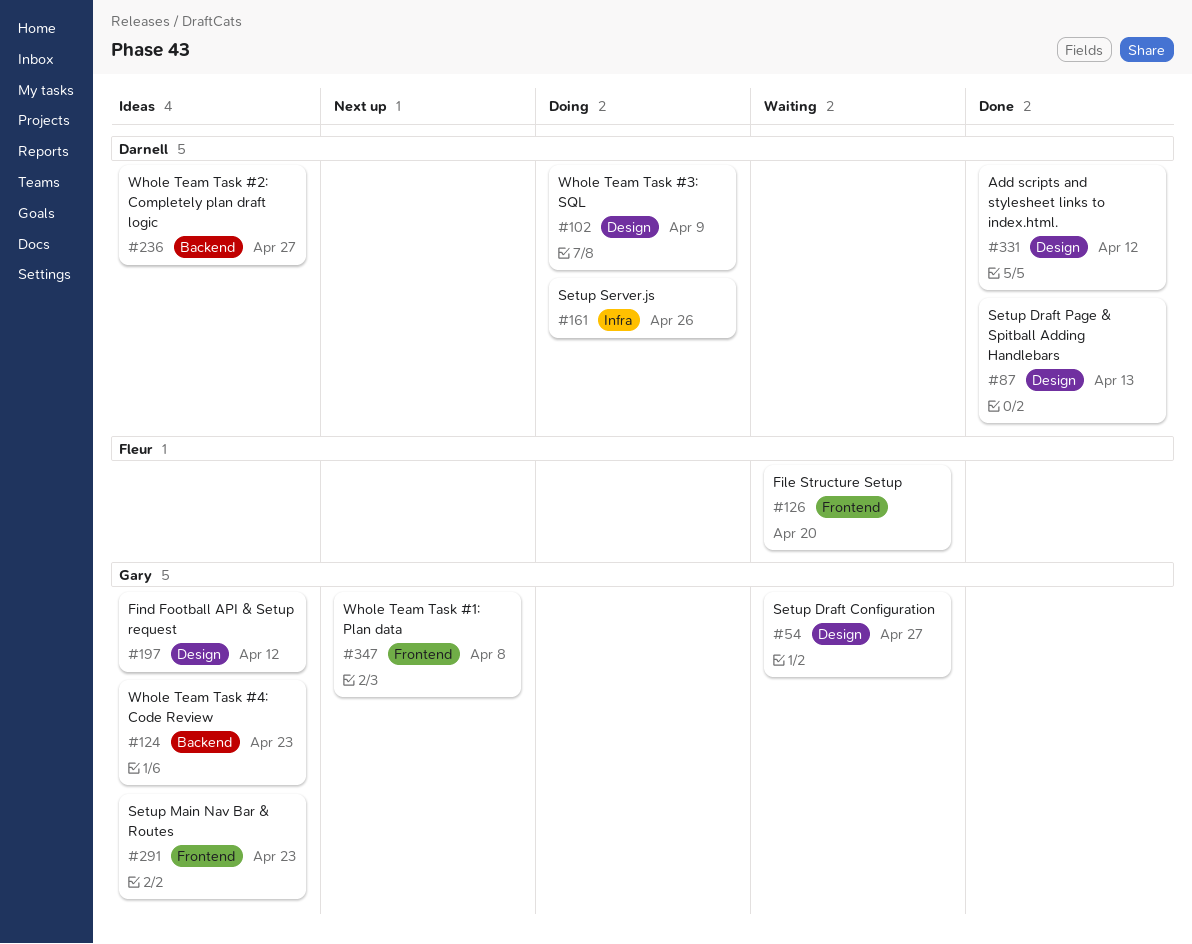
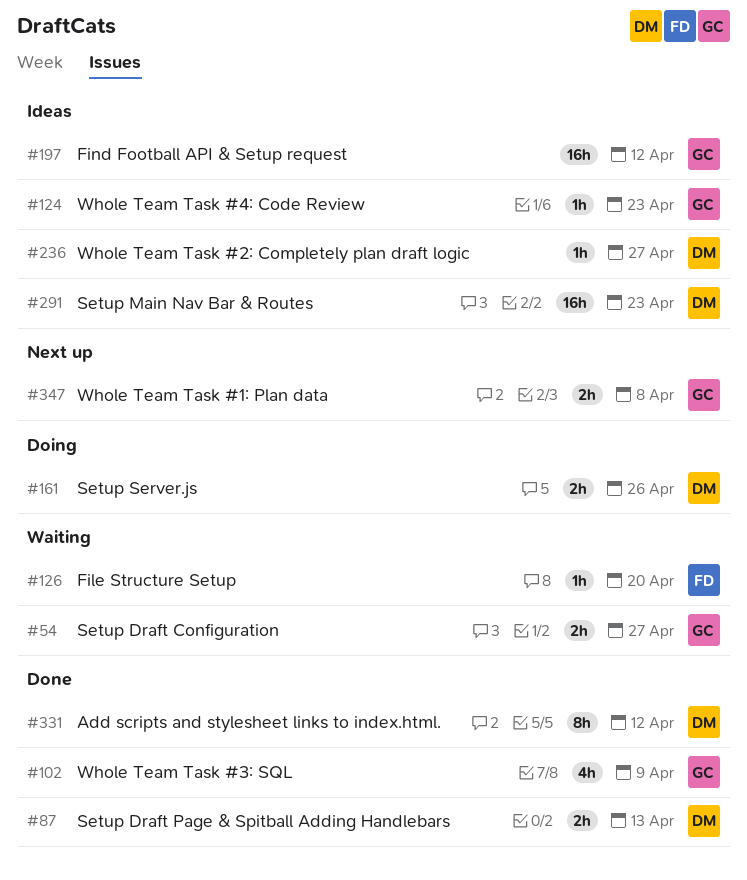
#102, status: Doing -> Done
#102, owner: Darnell -> Gary
#291, owner: Gary -> Darnell

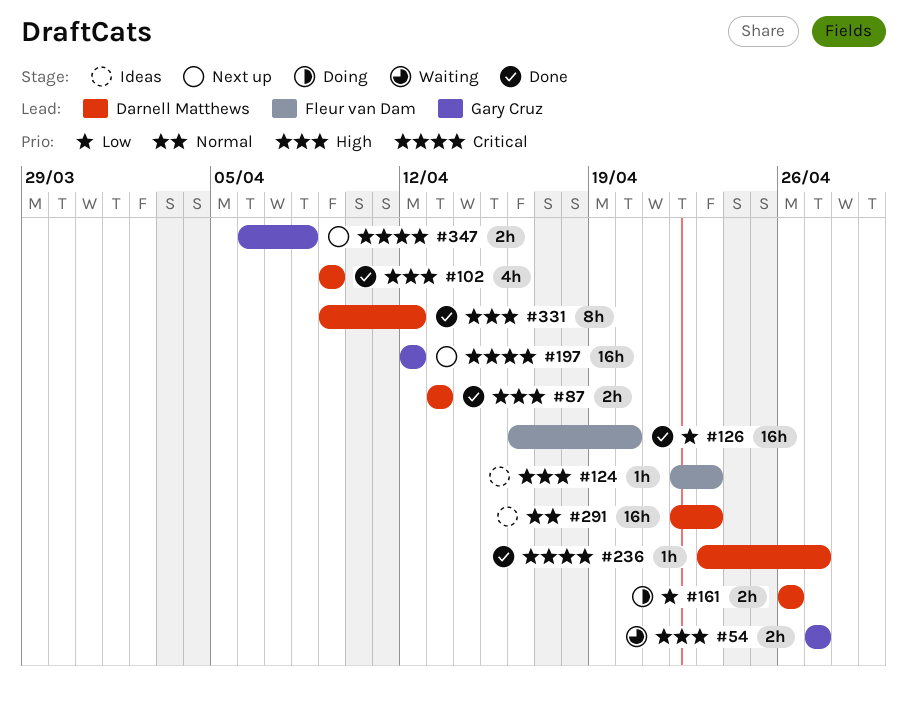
#102, owner: Gary Cruz -> Darnell Matthews
#124, owner: Gary Cruz -> Fleur van Dam
#126, status: Waiting -> Done
#126, estimate: 1h -> 16h
#197, status: Ideas -> Next up
#236, status: Ideas -> Done

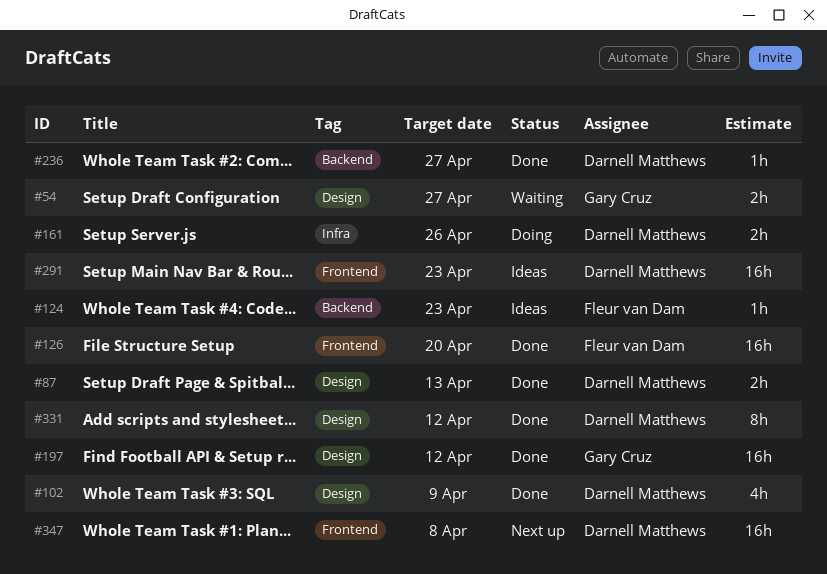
#197, status: Next up -> Done
#347, owner: Gary Cruz -> Darnell Matthews
#347, estimate: 2h -> 16h

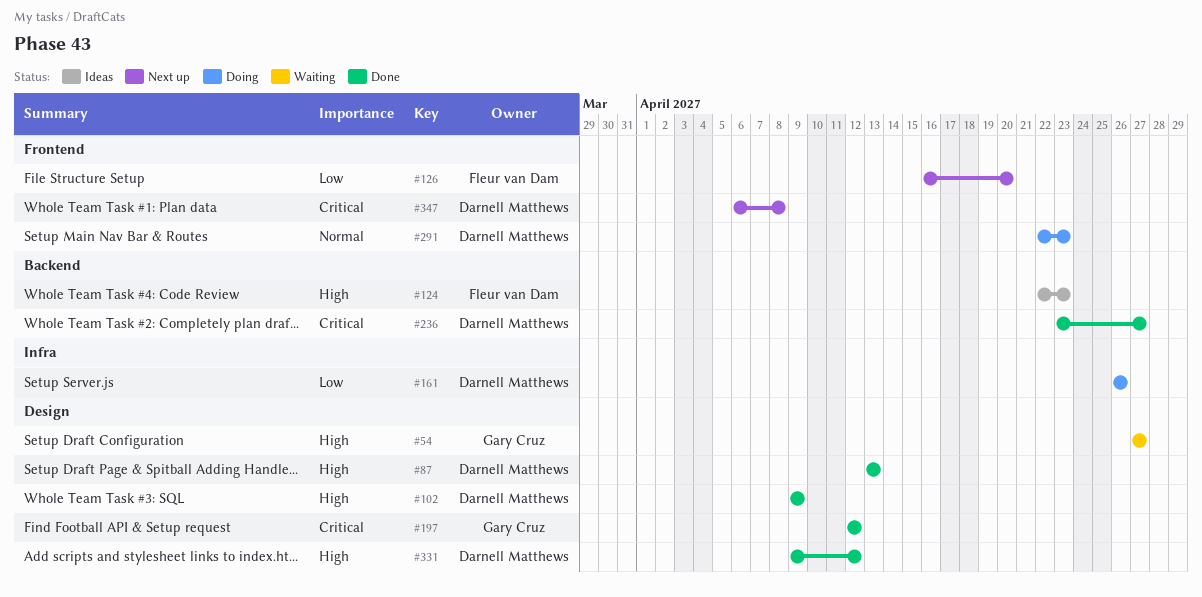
#126, status: Done -> Next up
#291, status: Ideas -> Doing

